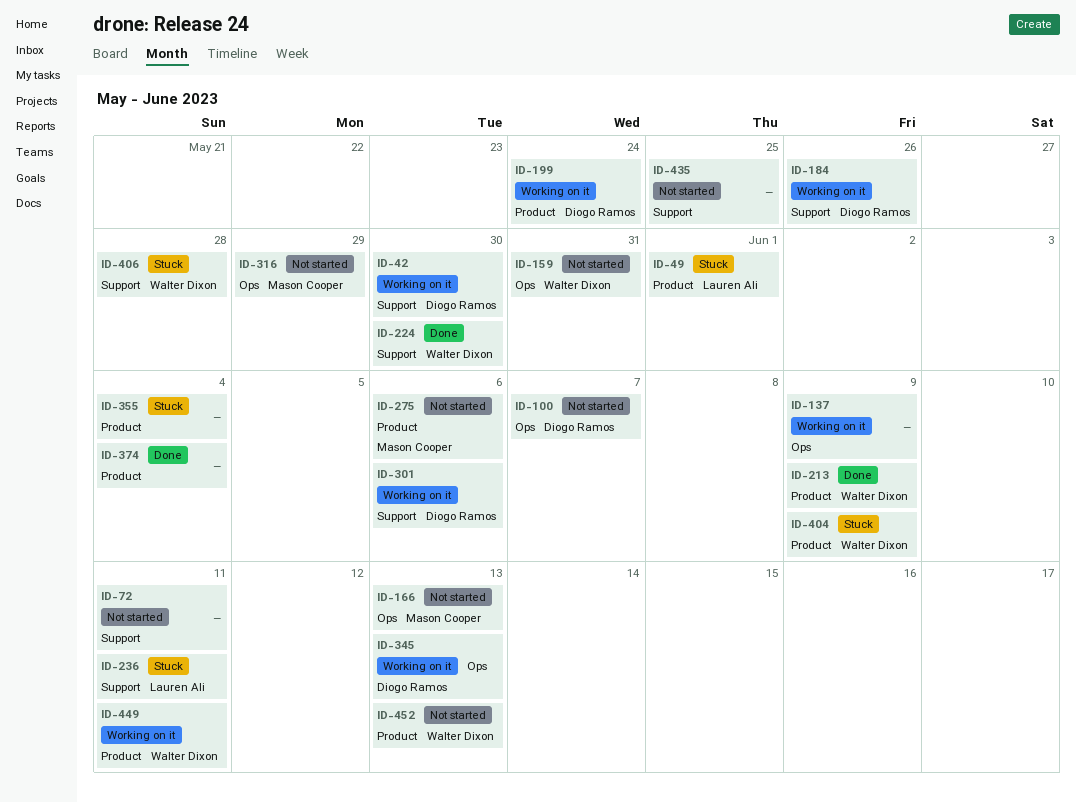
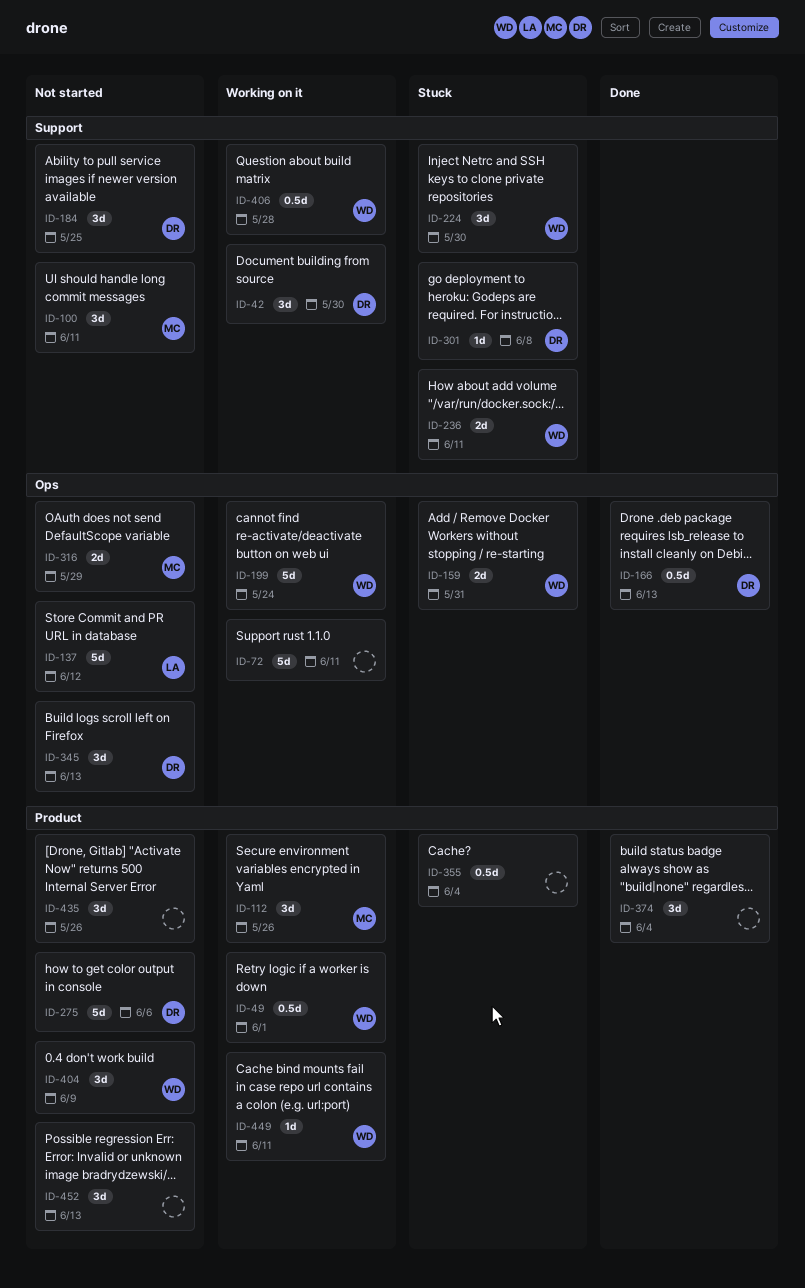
ID-49, status: Stuck -> Working on it
ID-49, owner: Lauren Ali -> Walter Dixon
ID-72, status: Not started -> Working on it
ID-72, label: Support -> Ops
ID-100, owner: Diogo Ramos -> Mason Cooper
ID-100, label: Ops -> Support
ID-100, due: Jun 7 -> Jun 11
ID-112: none -> present
ID-137, status: Working on it -> Not started
ID-137, owner: none -> Lauren Ali
ID-137, due: Jun 9 -> Jun 12
ID-159, status: Not started -> Stuck
ID-166, status: Not started -> Done
ID-166, owner: Mason Cooper -> Diogo Ramos
ID-184, status: Working on it -> Not started
ID-184, due: May 26 -> May 25
ID-199, owner: Diogo Ramos -> Walter Dixon
ID-199, label: Product -> Ops
ID-213: present -> none
ID-224, status: Done -> Stuck
ID-236, owner: Lauren Ali -> Walter Dixon
ID-275, owner: Mason Cooper -> Diogo Ramos
ID-301, status: Working on it -> Stuck
ID-301, due: Jun 6 -> Jun 8
ID-345, status: Working on it -> Not started
ID-404, status: Stuck -> Not started
ID-406, status: Stuck -> Working on it
ID-435, label: Support -> Product
ID-435, due: May 25 -> May 26
ID-452, owner: Walter Dixon -> none

